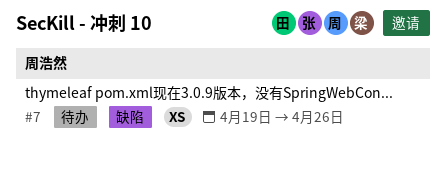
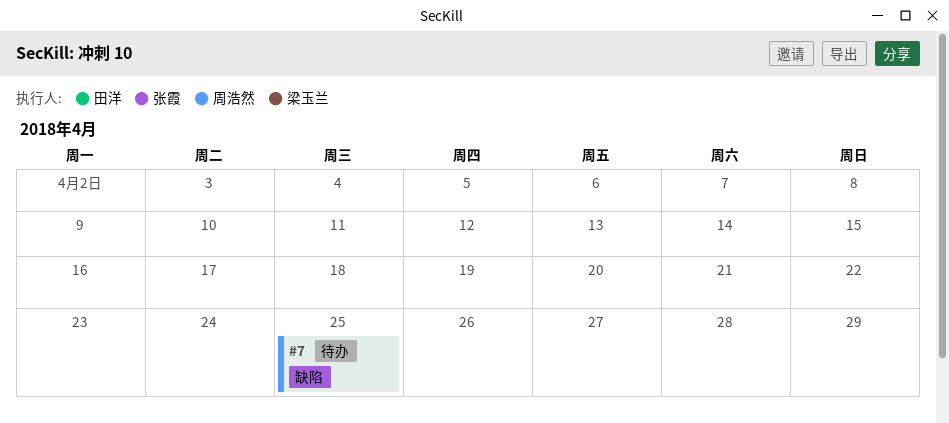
#7, due: Apr 26 -> Apr 25

